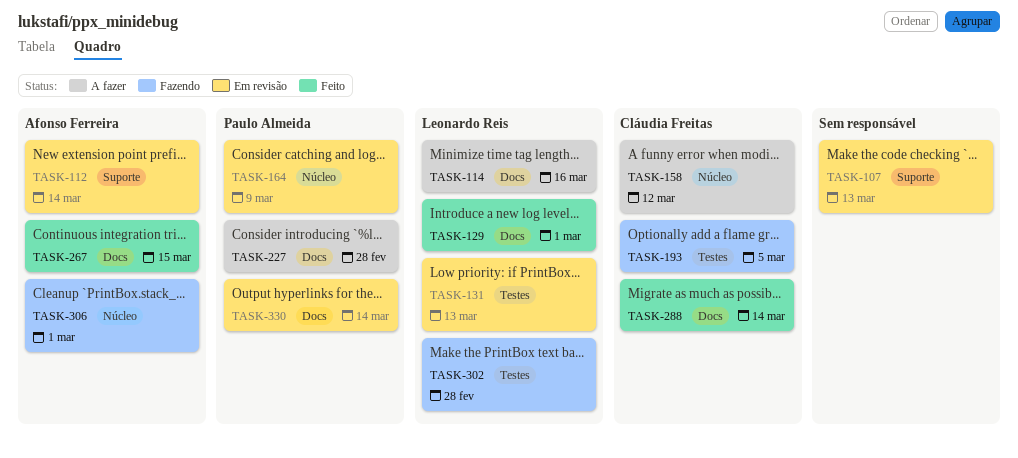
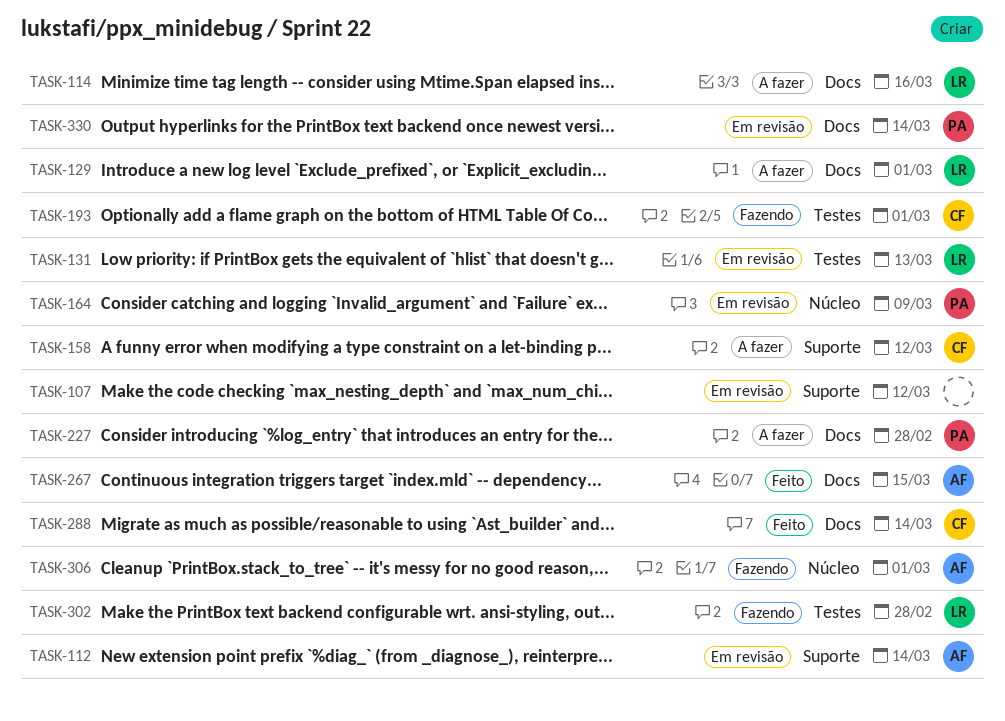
TASK-107, due: Mar 13 -> Mar 12
TASK-129, status: Feito -> A fazer
TASK-158, label: Núcleo -> Suporte
TASK-193, due: Mar 5 -> Mar 1

